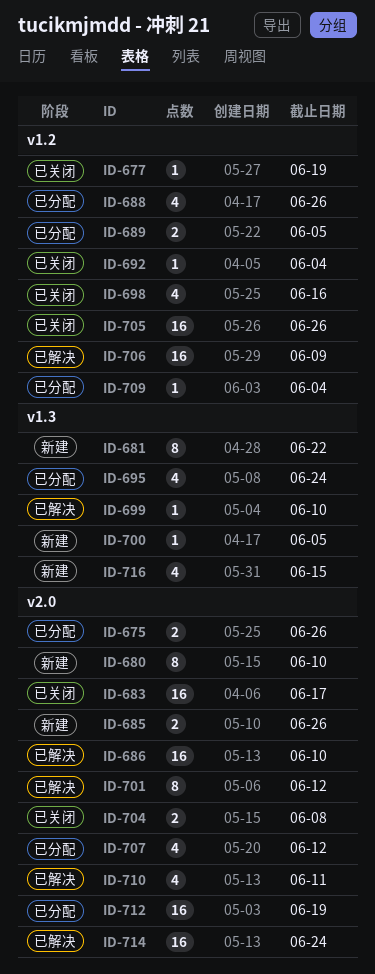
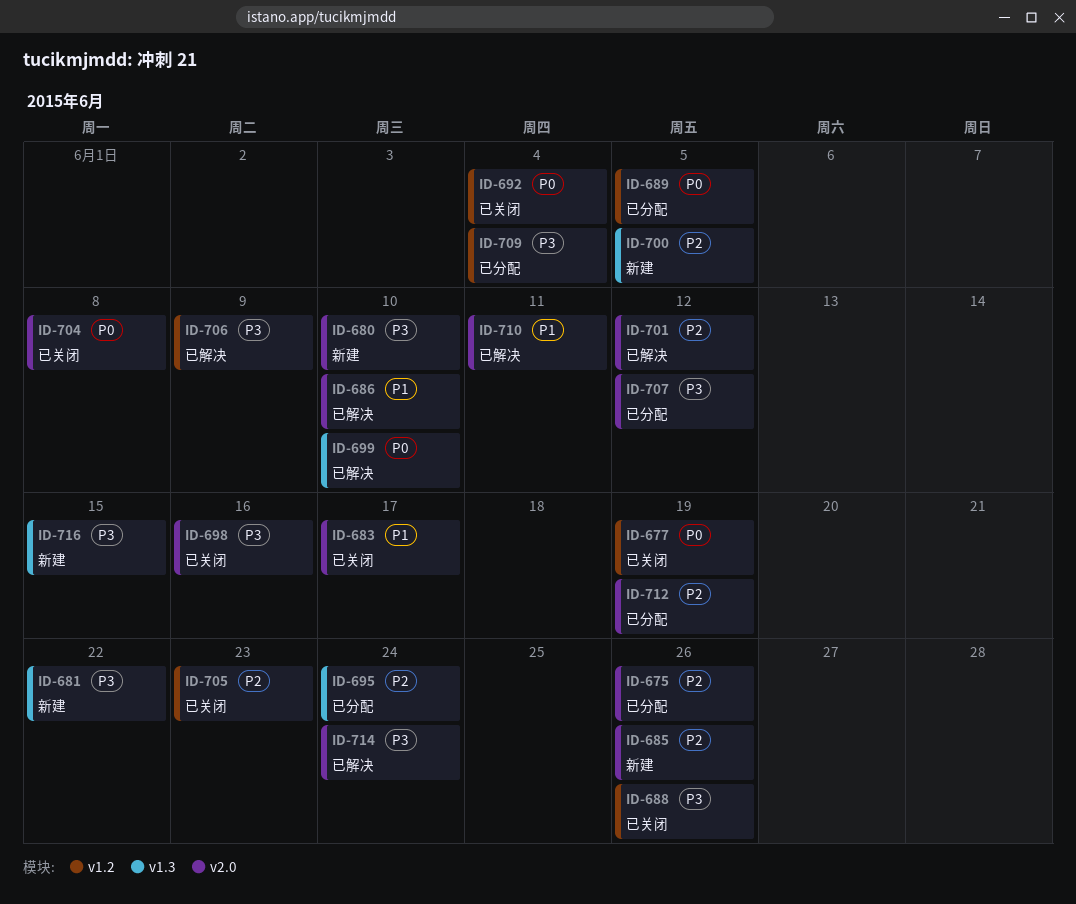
ID-688, status: 已分配 -> 已关闭
ID-698, label: v1.2 -> v2.0
ID-705, due: Jun 26 -> Jun 23

